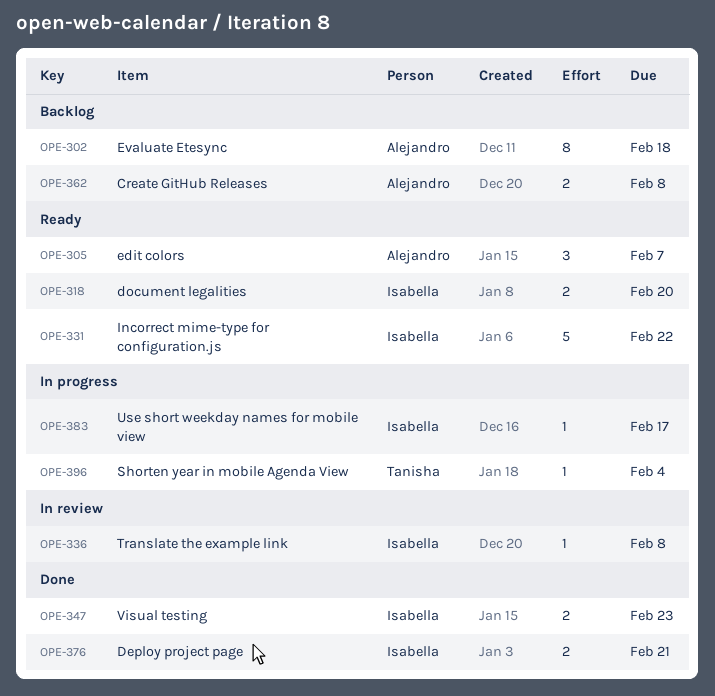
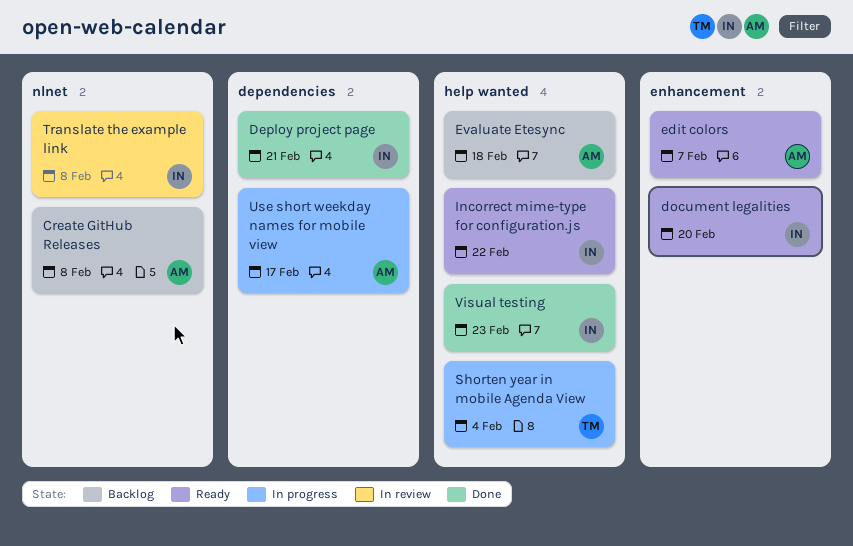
Use short weekday names for mobile view, owner: Isabella -> Alejandro

